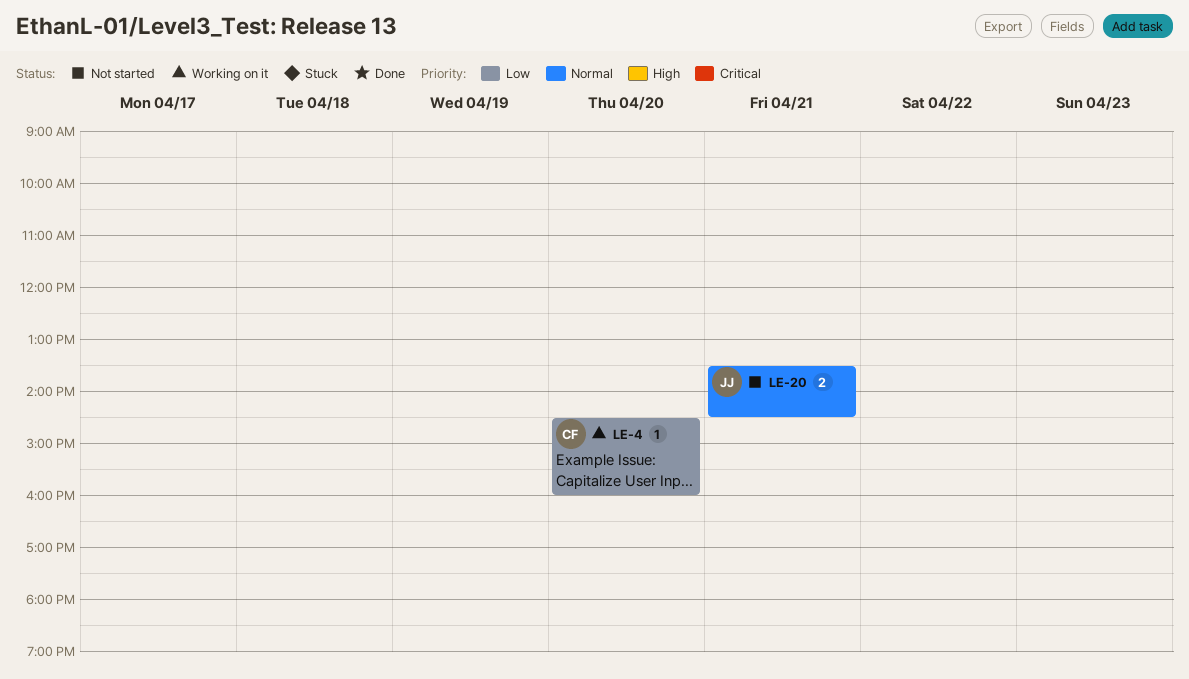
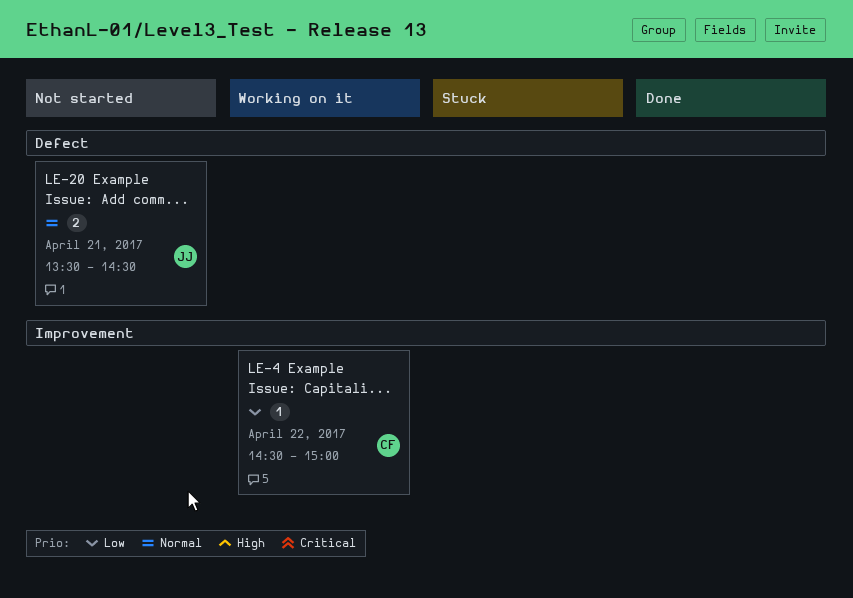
LE-4, day: Apr 20 -> Apr 22
LE-4, ends: 16:00 -> 15:00

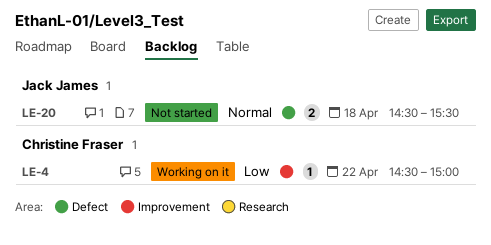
LE-20, day: Apr 21 -> Apr 18
LE-20, begins: 13:30 -> 14:30
LE-20, ends: 14:30 -> 15:30

